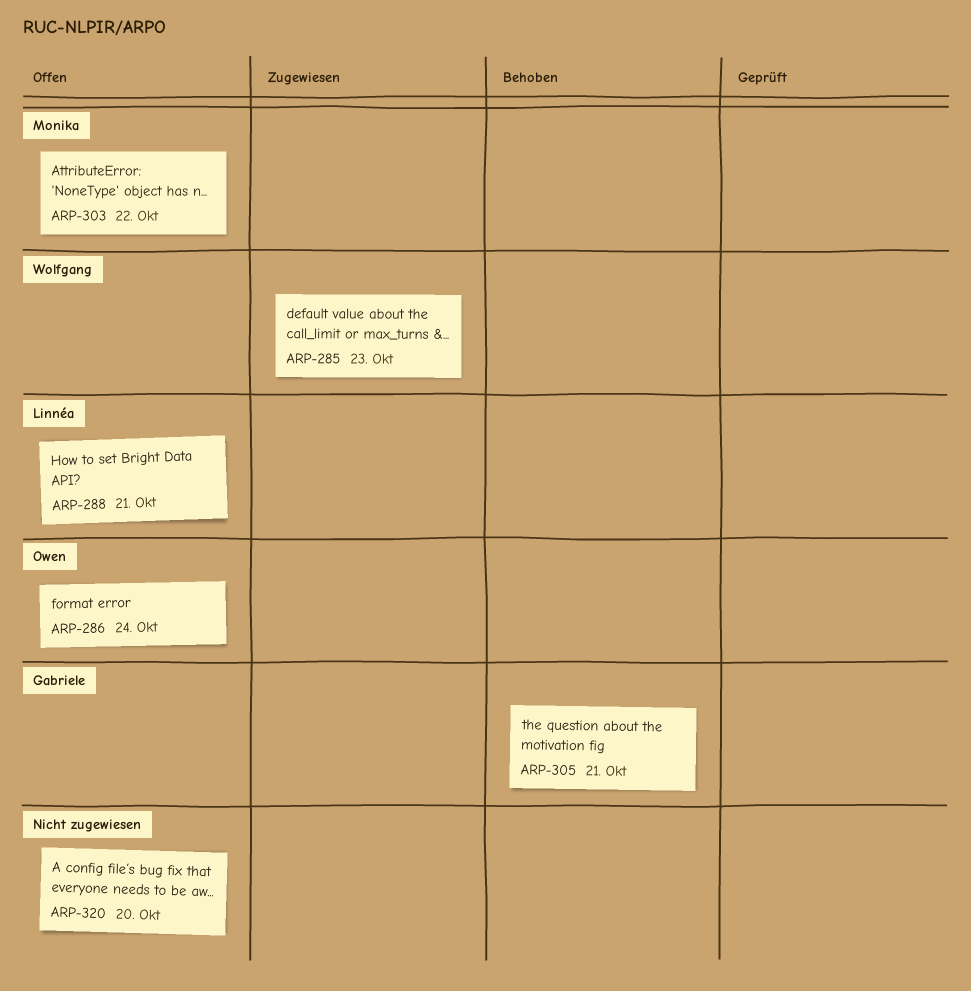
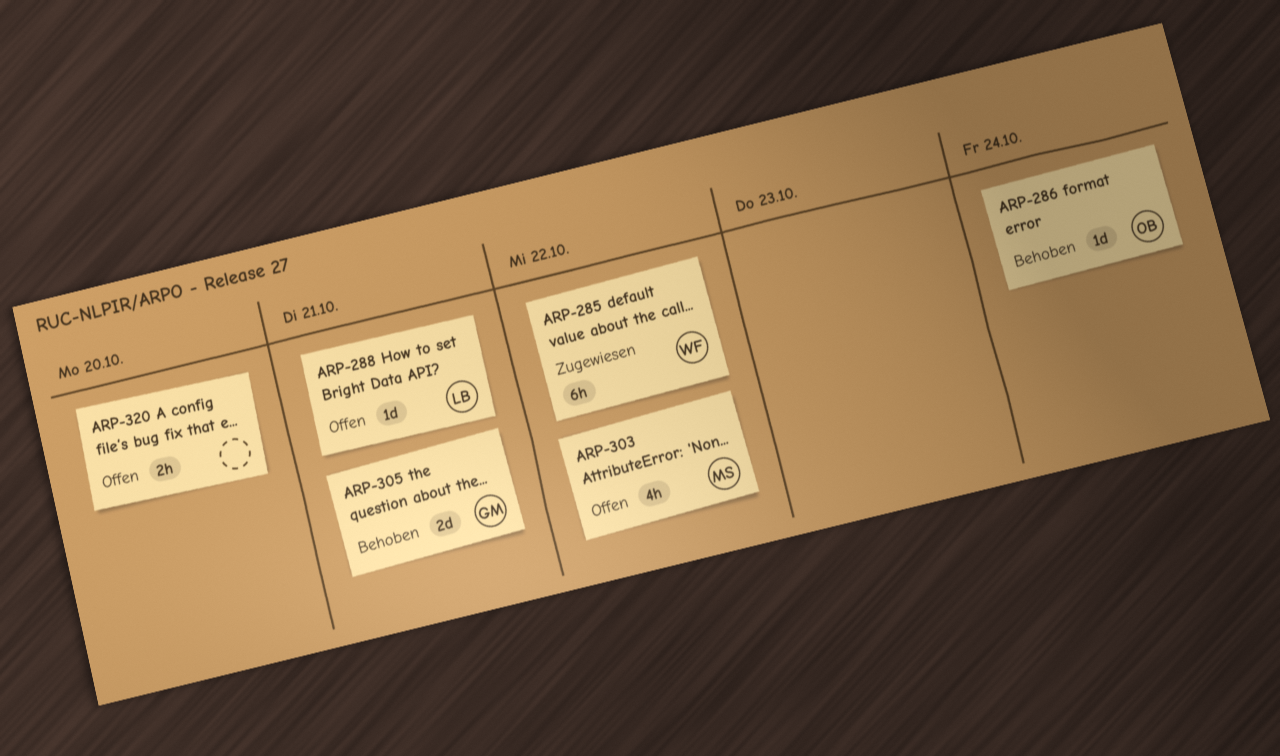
ARP-285, due: Oct 23 -> Oct 22
ARP-286, status: Offen -> Behoben

